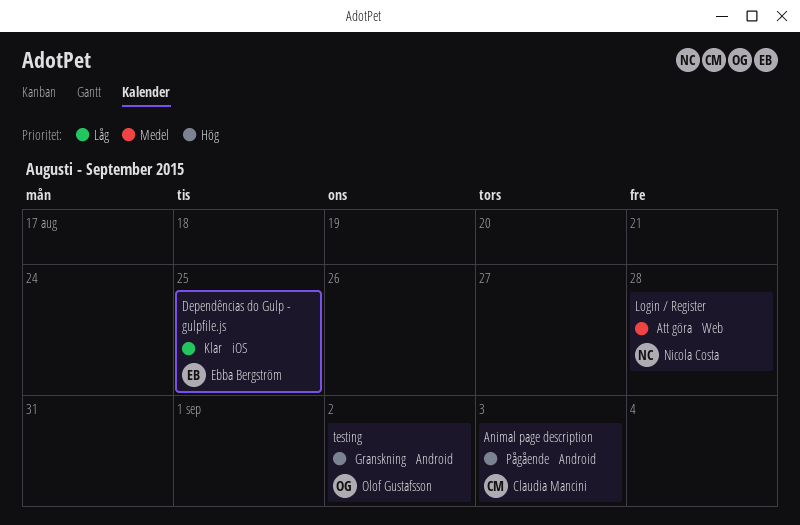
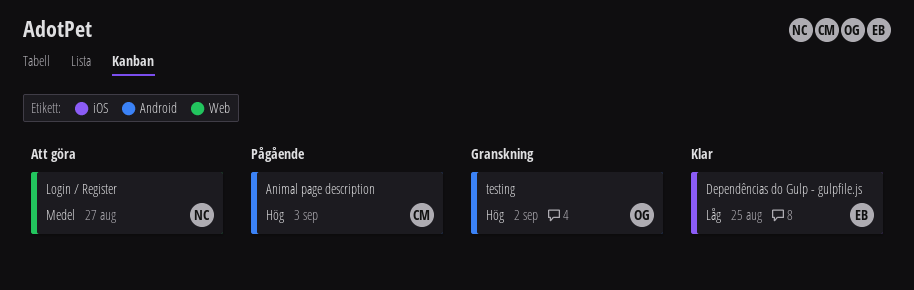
Login / Register, due: Aug 28 -> Aug 27

